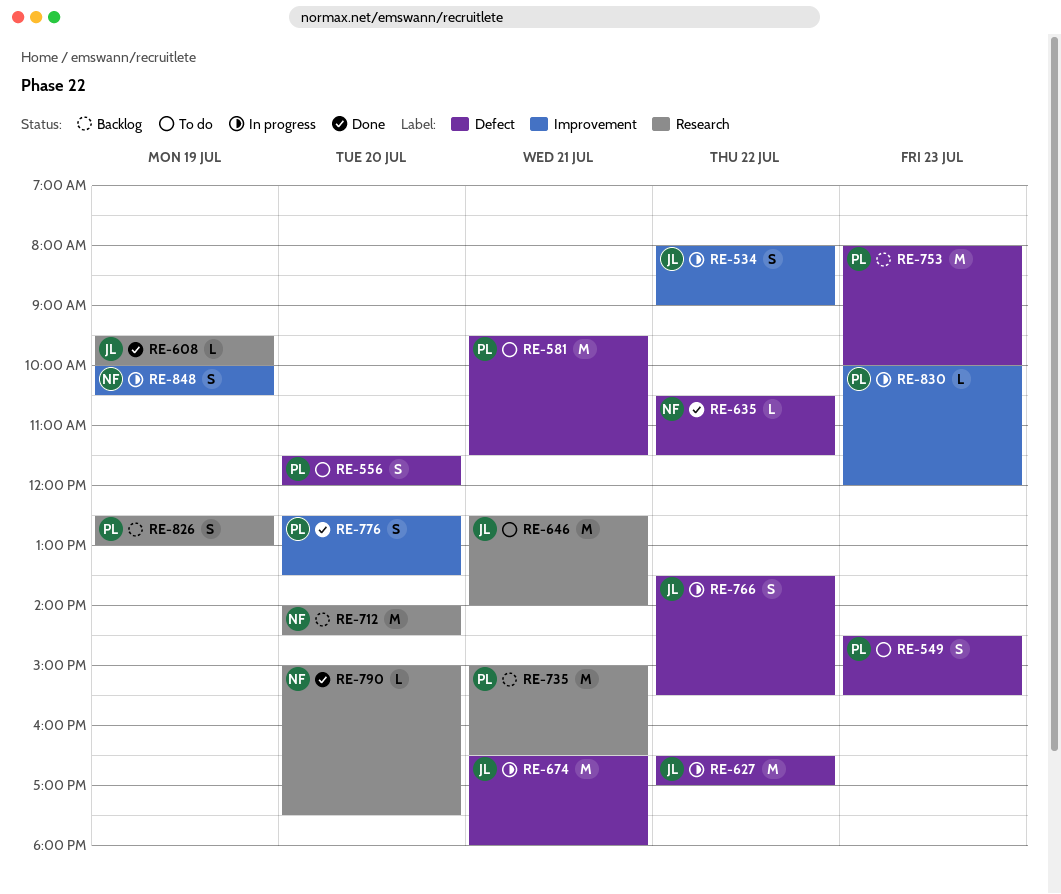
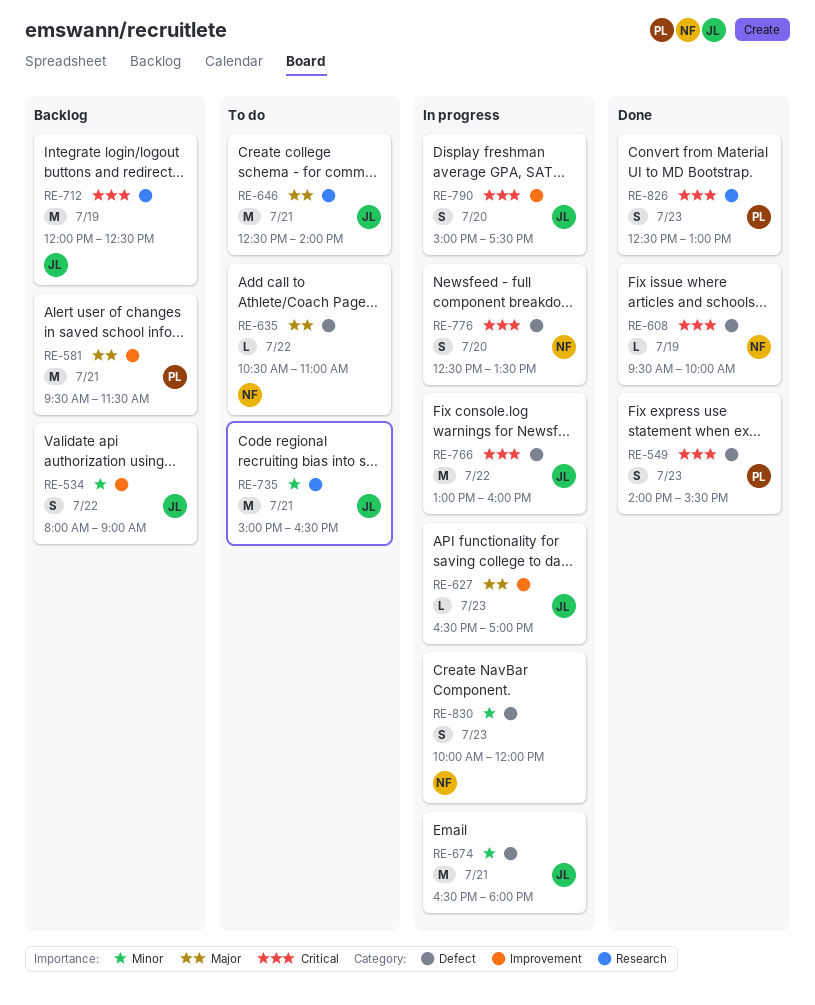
RE-534, status: In progress -> Backlog
RE-549, status: To do -> Done
RE-549, begins: 14:30 -> 14:00
RE-556: present -> none
RE-581, status: To do -> Backlog
RE-581, label: Defect -> Improvement
RE-608, owner: JL -> NF
RE-608, label: Research -> Defect
RE-627, label: Defect -> Improvement
RE-627, estimate: M -> L
RE-627, day: Jul 22 -> Jul 23
RE-635, status: Done -> To do
RE-635, ends: 11:30 -> 11:00
RE-712, owner: NF -> JL
RE-712, day: Jul 20 -> Jul 19
RE-712, begins: 14:00 -> 12:00
RE-712, ends: 14:30 -> 12:30
RE-735, status: Backlog -> To do
RE-735, owner: PL -> JL
RE-753: present -> none
RE-766, estimate: S -> M
RE-766, begins: 13:30 -> 13:00
RE-766, ends: 15:30 -> 16:00
RE-776, status: Done -> In progress
RE-776, owner: PL -> NF
RE-776, label: Improvement -> Defect
RE-790, status: Done -> In progress
RE-790, owner: NF -> JL
RE-790, label: Research -> Improvement
RE-790, estimate: L -> S
RE-826, status: Backlog -> Done
RE-826, day: Jul 19 -> Jul 23
RE-830, owner: PL -> NF
RE-830, label: Improvement -> Defect
RE-830, estimate: L -> S
RE-848: present -> none

